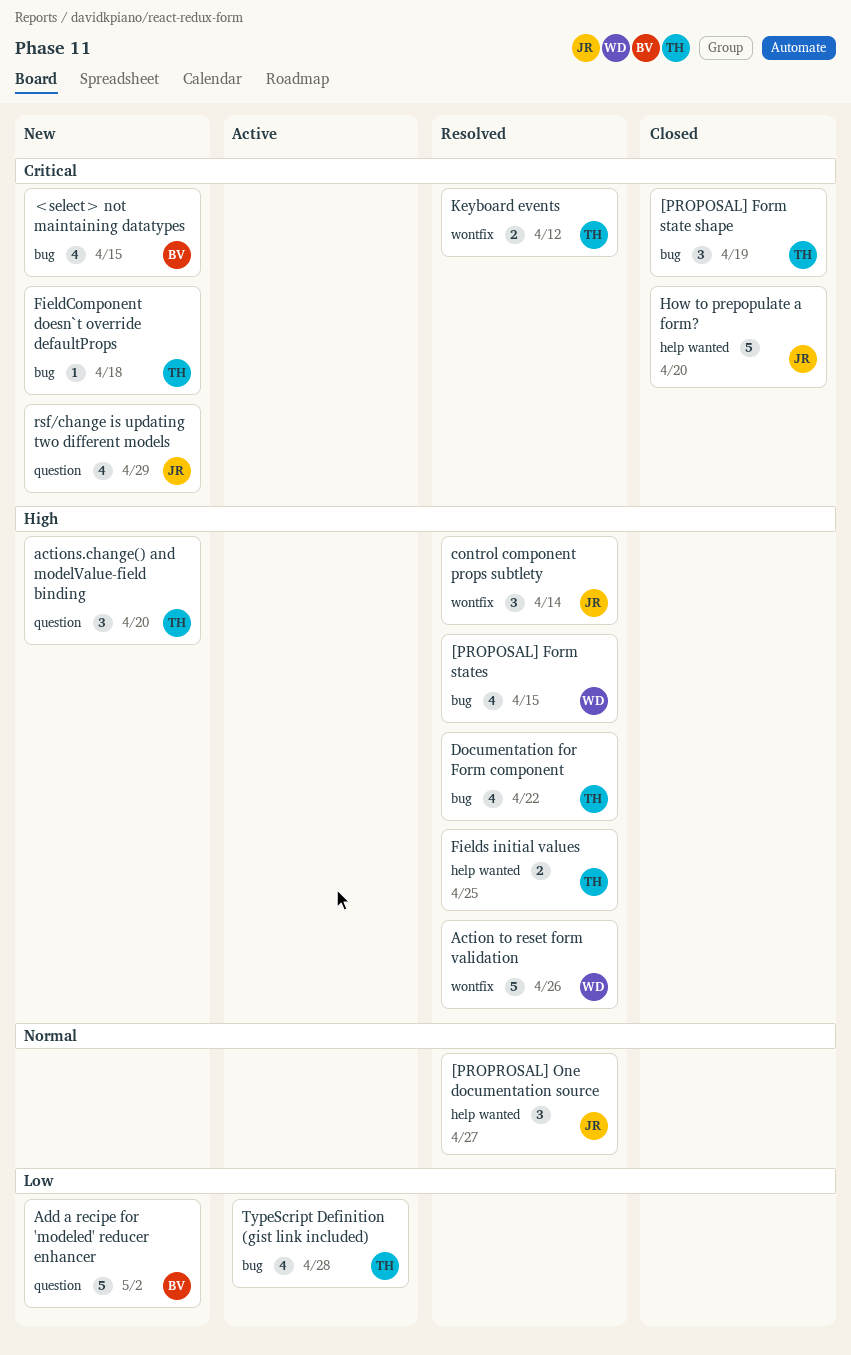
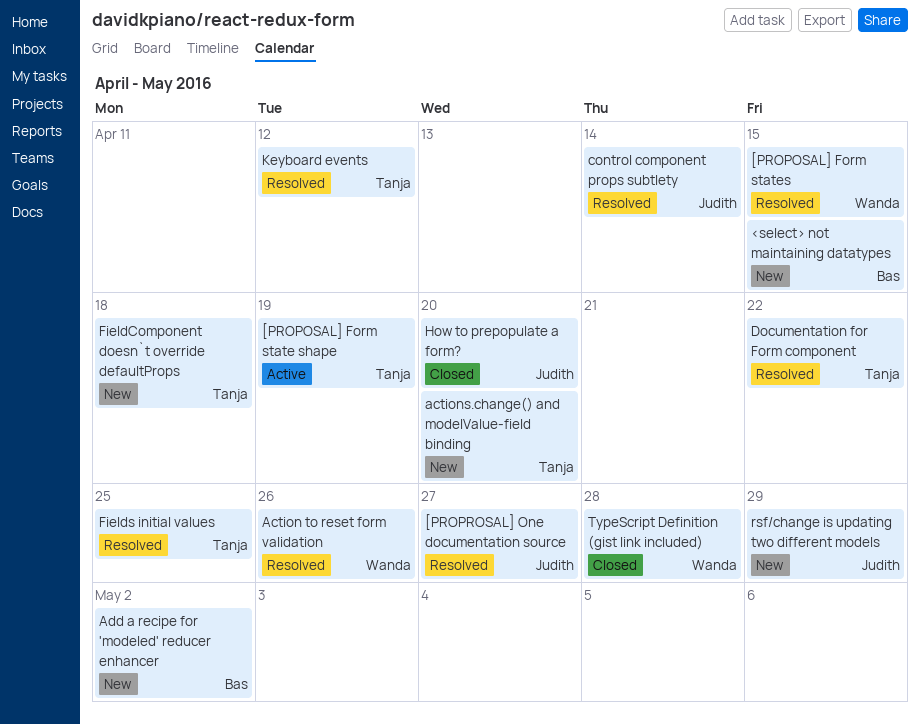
[PROPOSAL] Form state shape, status: Closed -> Active
TypeScript Definition (gist link included), status: Active -> Closed
TypeScript Definition (gist link included), owner: Tanja -> Wanda

